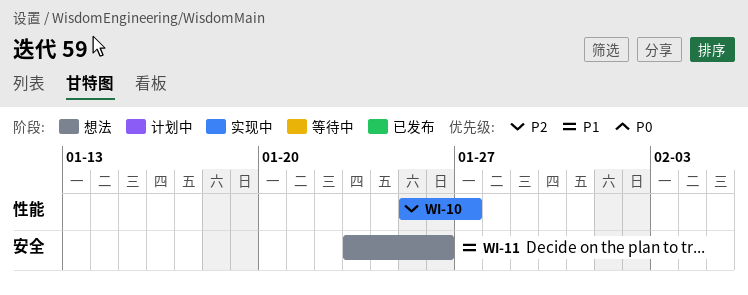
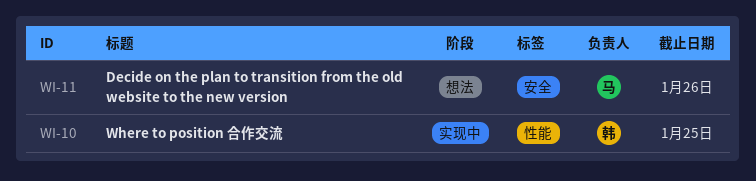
WI-10, due: Jan 27 -> Jan 25

